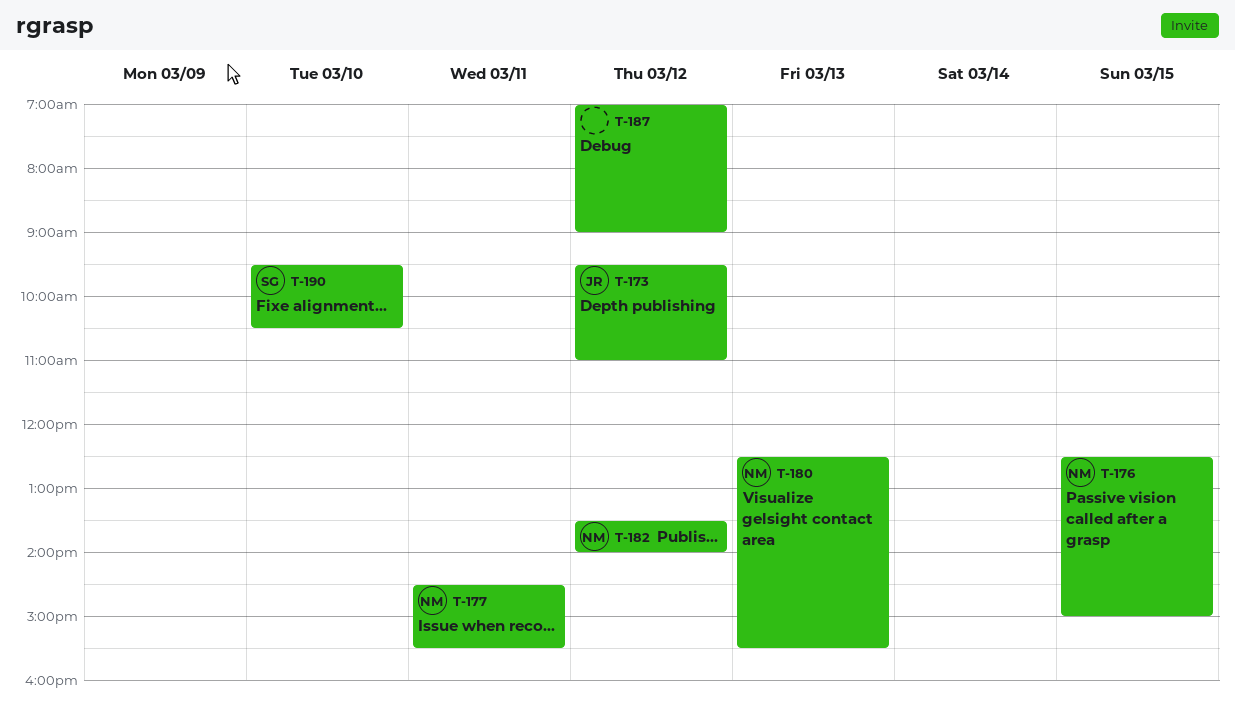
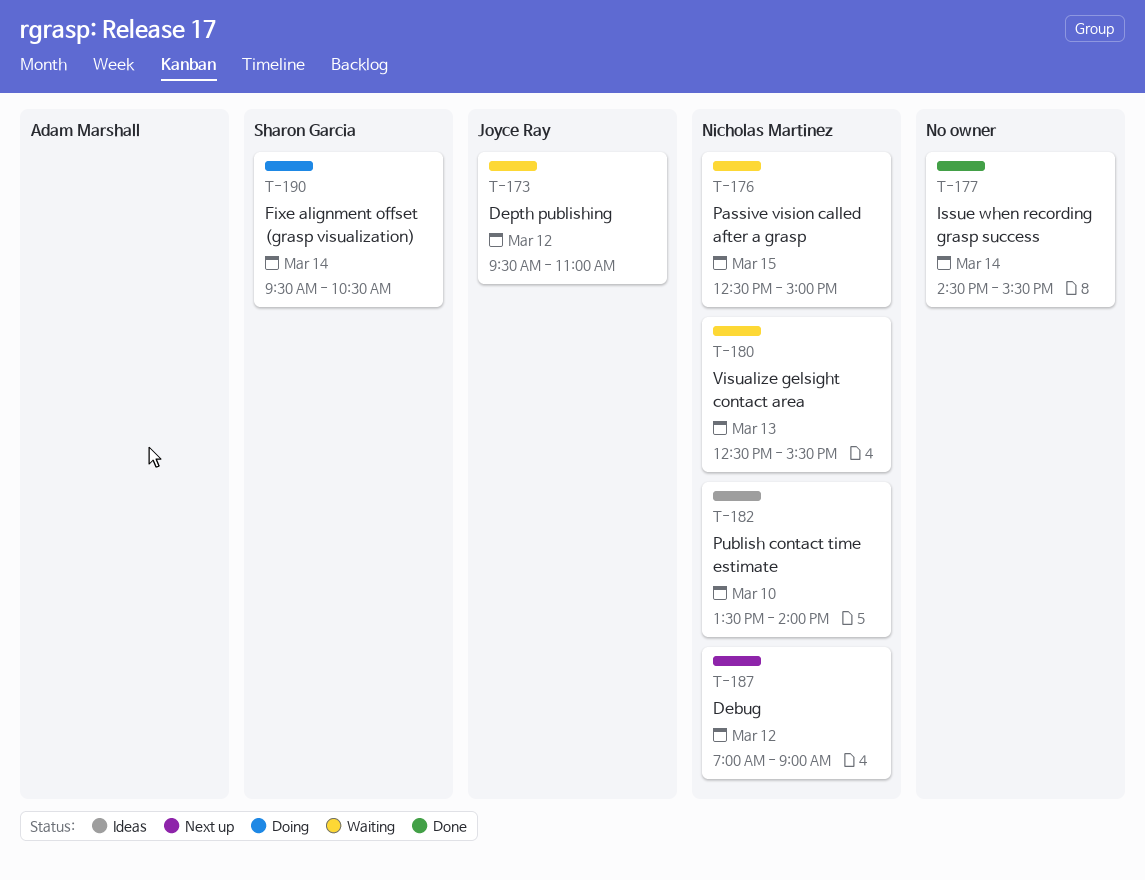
T-177, owner: Nicholas Martinez -> none
T-177, day: Mar 11 -> Mar 14
T-182, day: Mar 12 -> Mar 10
T-187, owner: none -> Nicholas Martinez
T-190, day: Mar 10 -> Mar 14

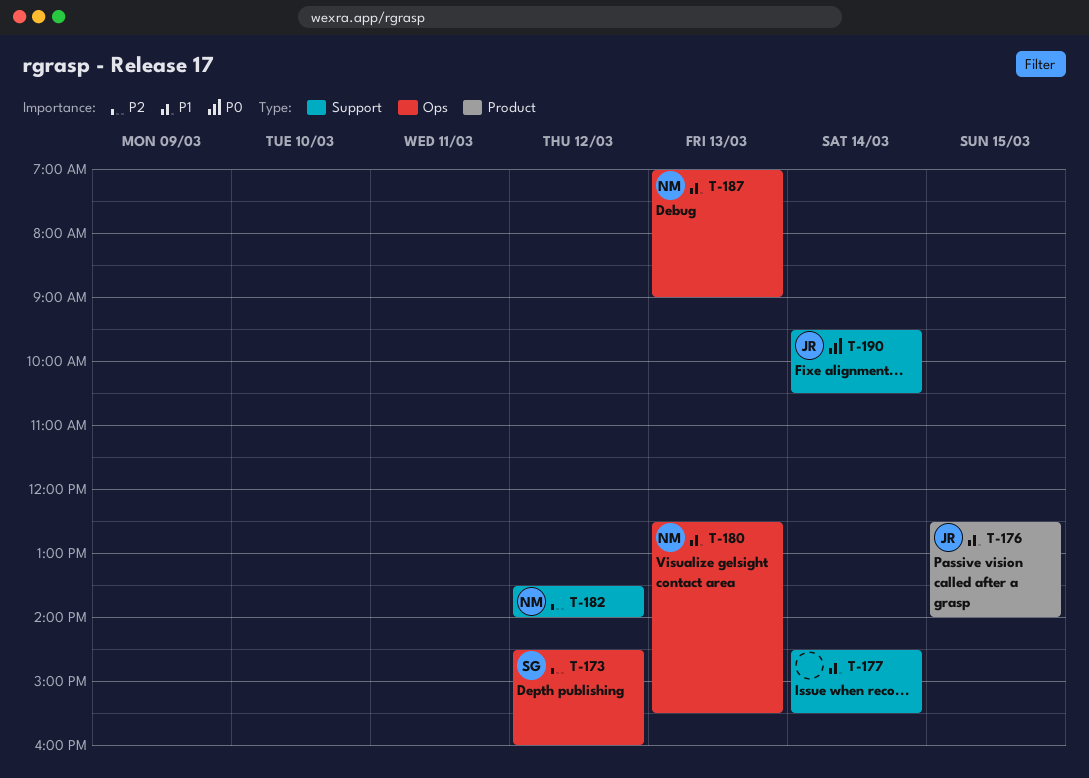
T-173, owner: Joyce Ray -> Sharon Garcia
T-173, begins: 09:30 -> 14:30
T-173, ends: 11:00 -> 16:00
T-176, owner: Nicholas Martinez -> Joyce Ray
T-176, ends: 15:00 -> 14:00
T-182, day: Mar 10 -> Mar 12
T-187, day: Mar 12 -> Mar 13
T-190, owner: Sharon Garcia -> Joyce Ray

